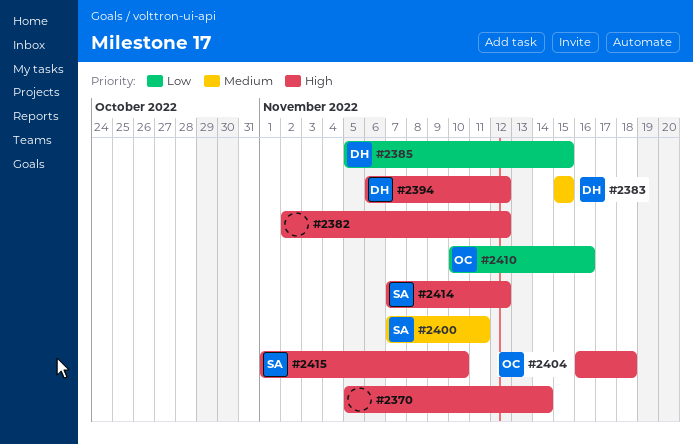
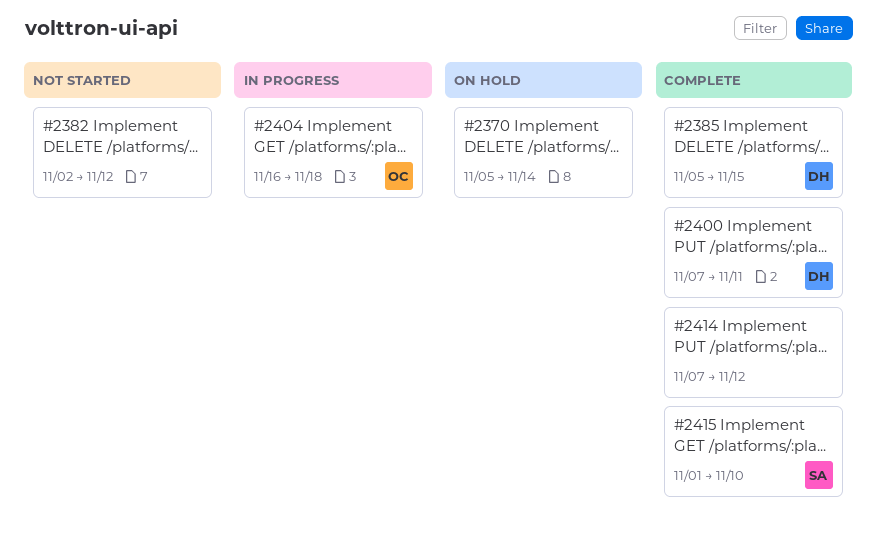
#2383: present -> none
#2394: present -> none
#2400, owner: SA -> DH
#2410: present -> none
#2414, owner: SA -> none

